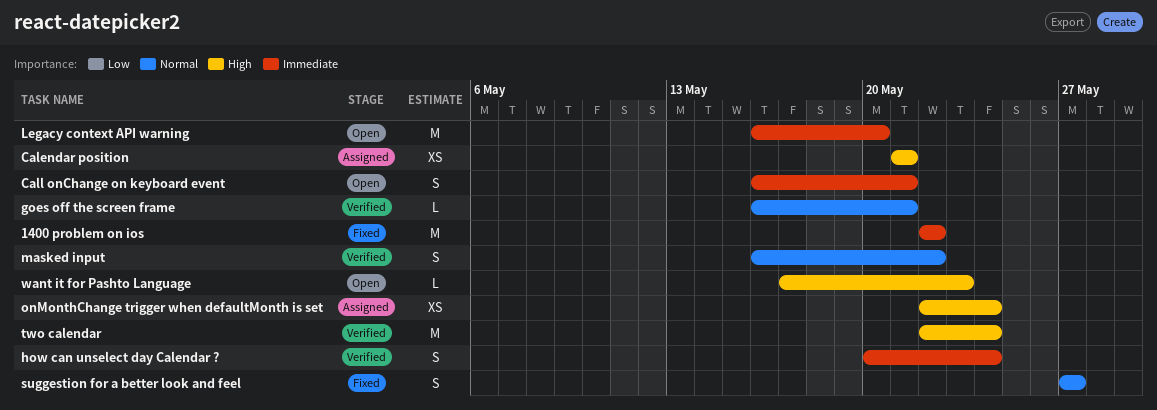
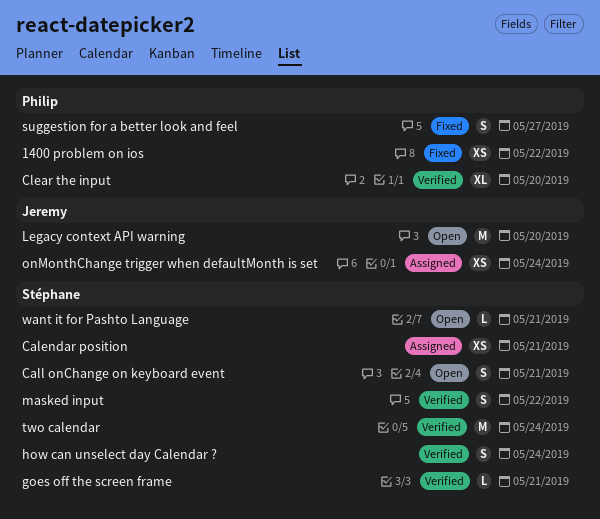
1400 problem on ios, estimate: M -> XS
Clear the input: none -> present
want it for Pashto Language, due: May 23 -> May 21

